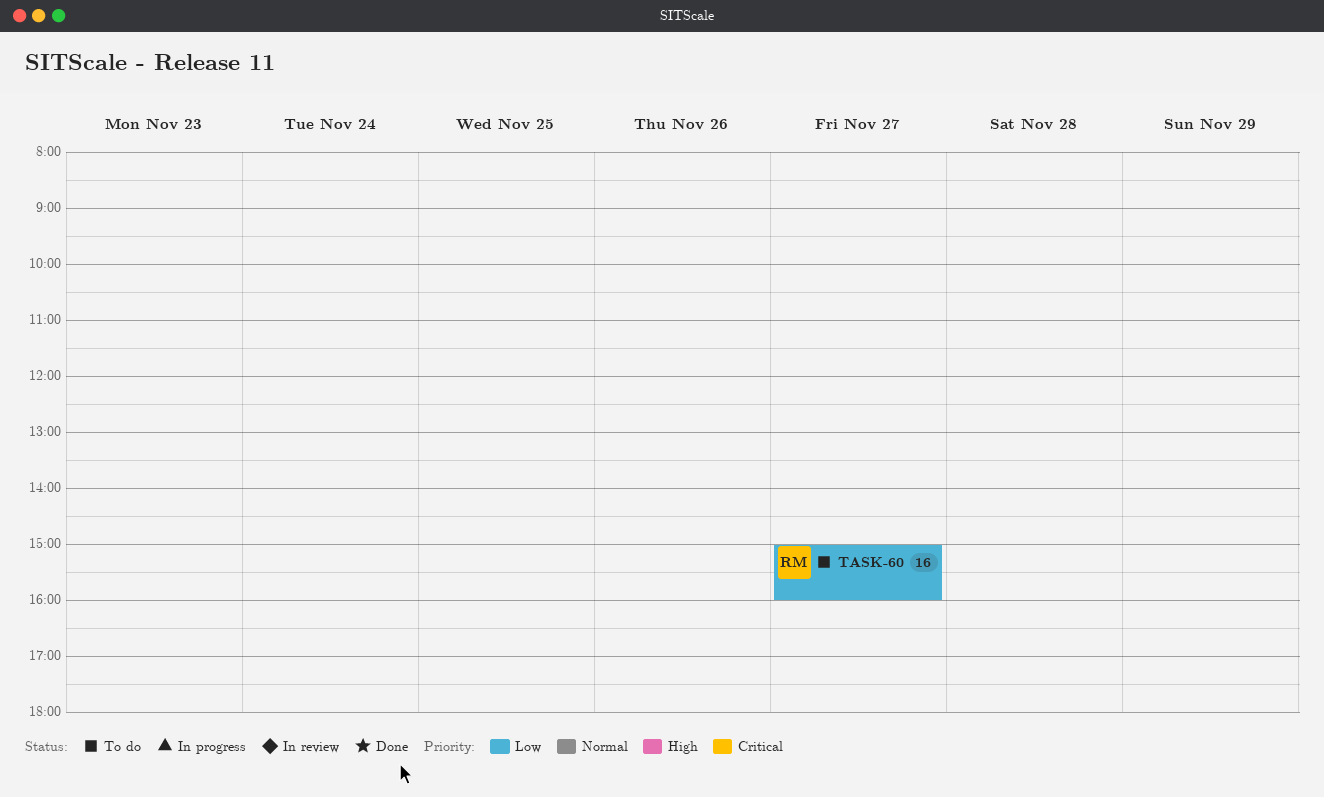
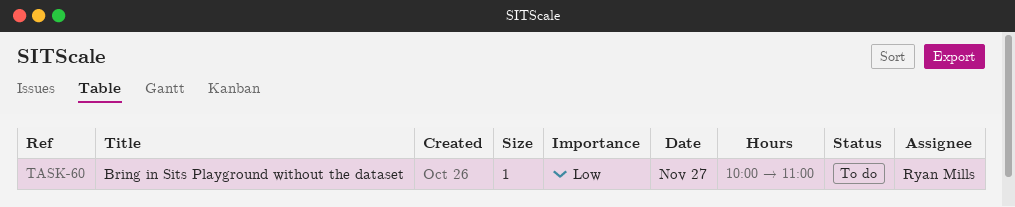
TASK-60, estimate: 16 -> 1
TASK-60, begins: 15:00 -> 10:00
TASK-60, ends: 16:00 -> 11:00

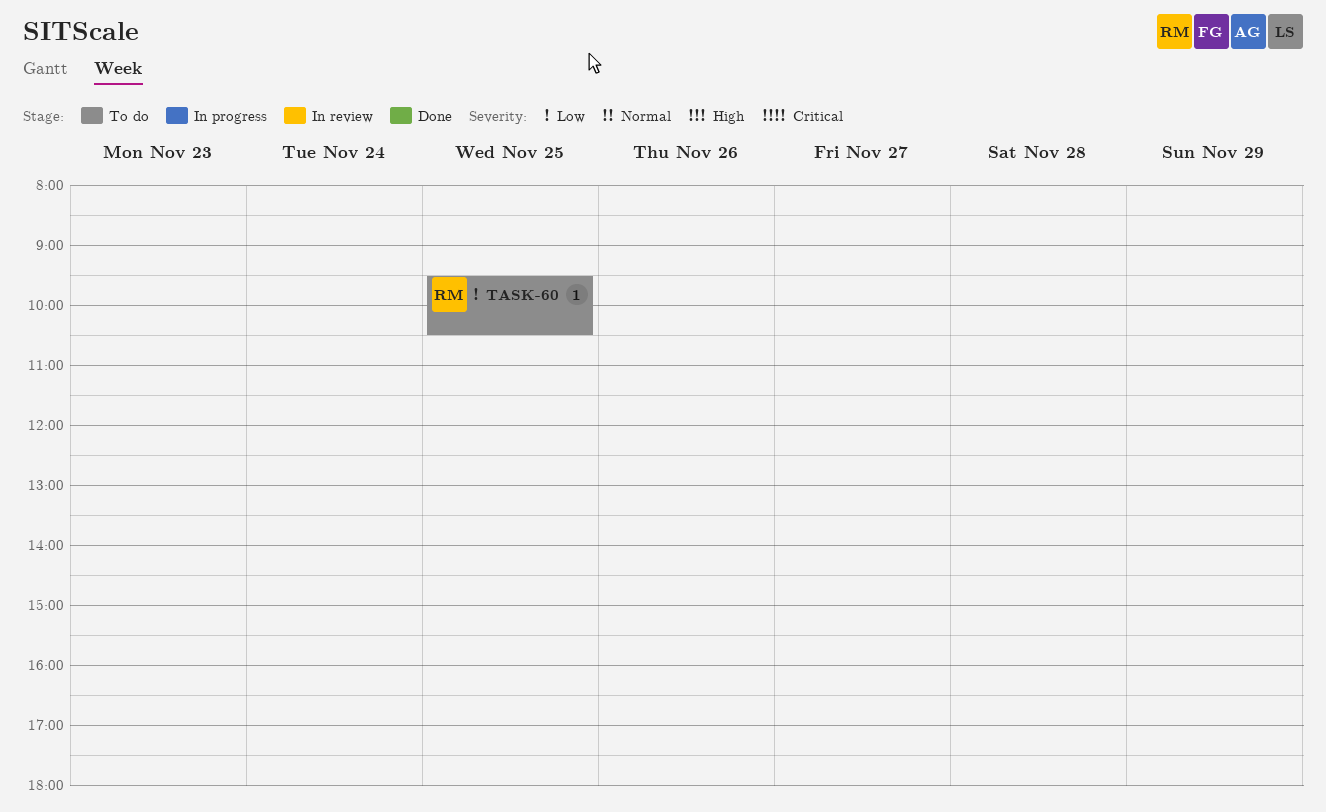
TASK-60, day: Nov 27 -> Nov 25
TASK-60, begins: 10:00 -> 09:30
TASK-60, ends: 11:00 -> 10:30

